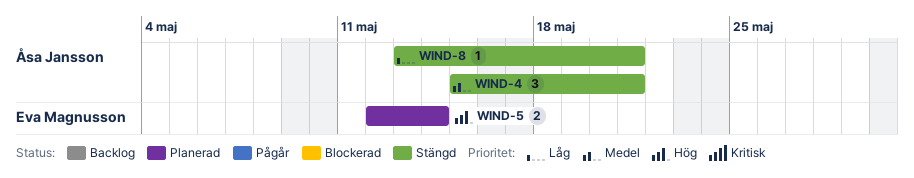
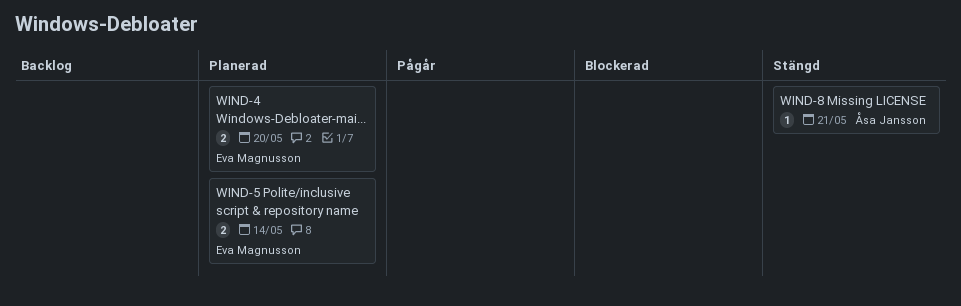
WIND-4, status: Stängd -> Planerad
WIND-4, owner: Åsa Jansson -> Eva Magnusson
WIND-4, estimate: 3 -> 2
WIND-4, due: May 21 -> May 20

